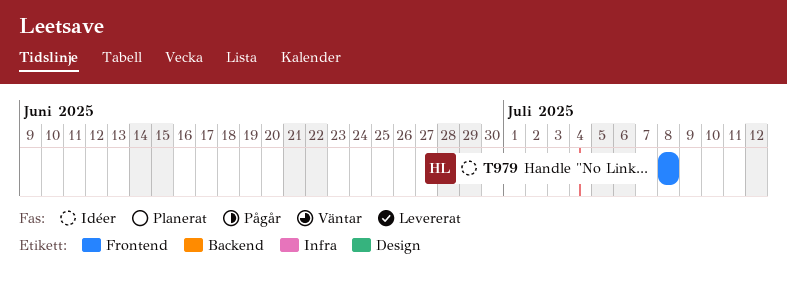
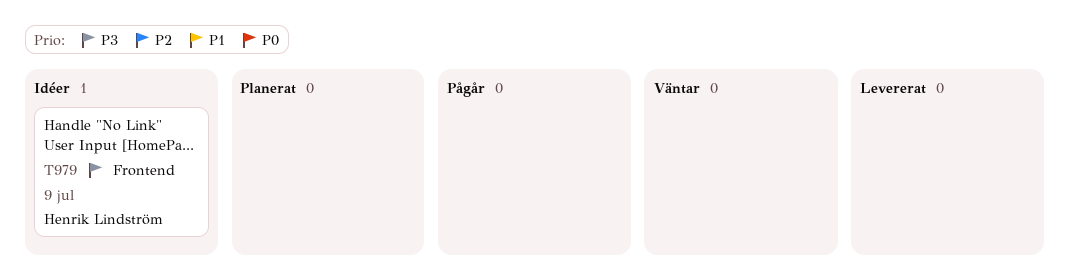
T979, due: Jul 8 -> Jul 9

